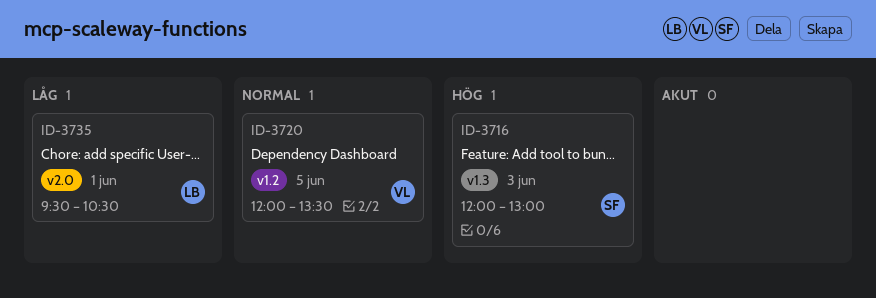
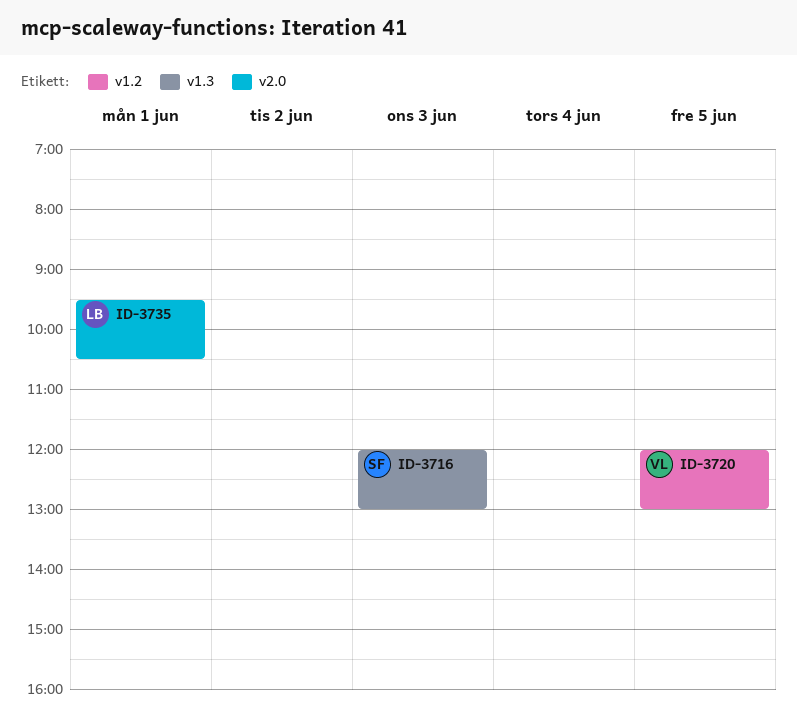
ID-3720, ends: 13:30 -> 13:00

